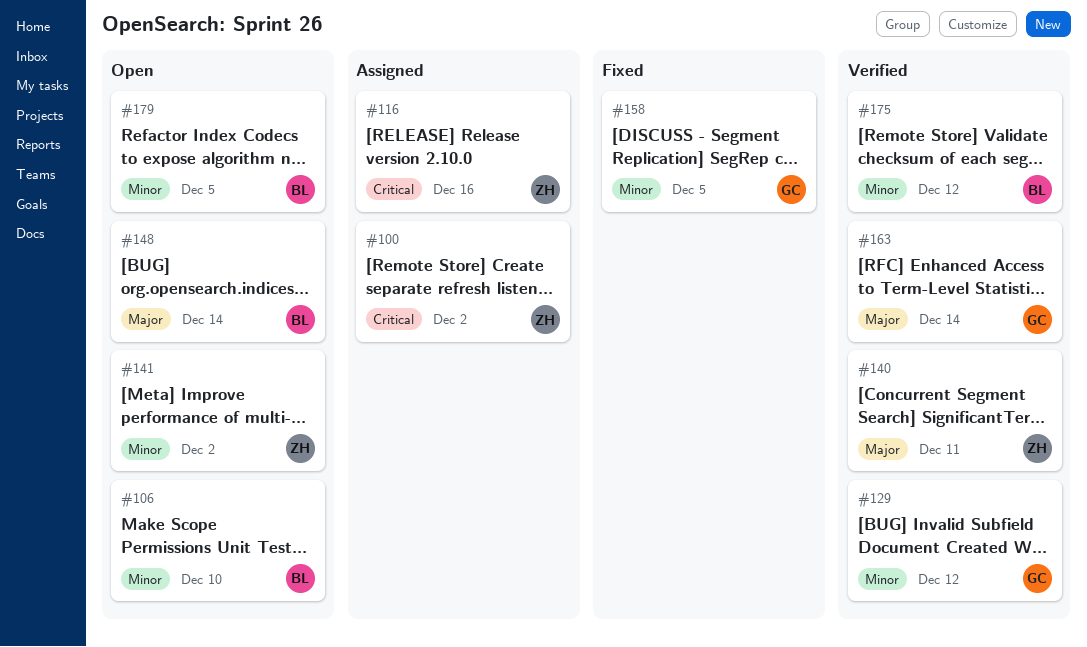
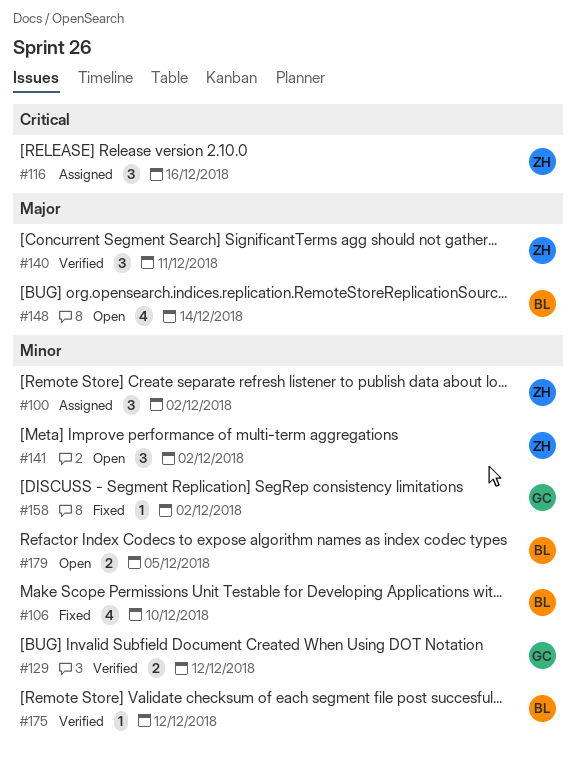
#100, priority: Critical -> Minor
#106, status: Open -> Fixed
#158, due: Dec 5 -> Dec 2
#163: present -> none

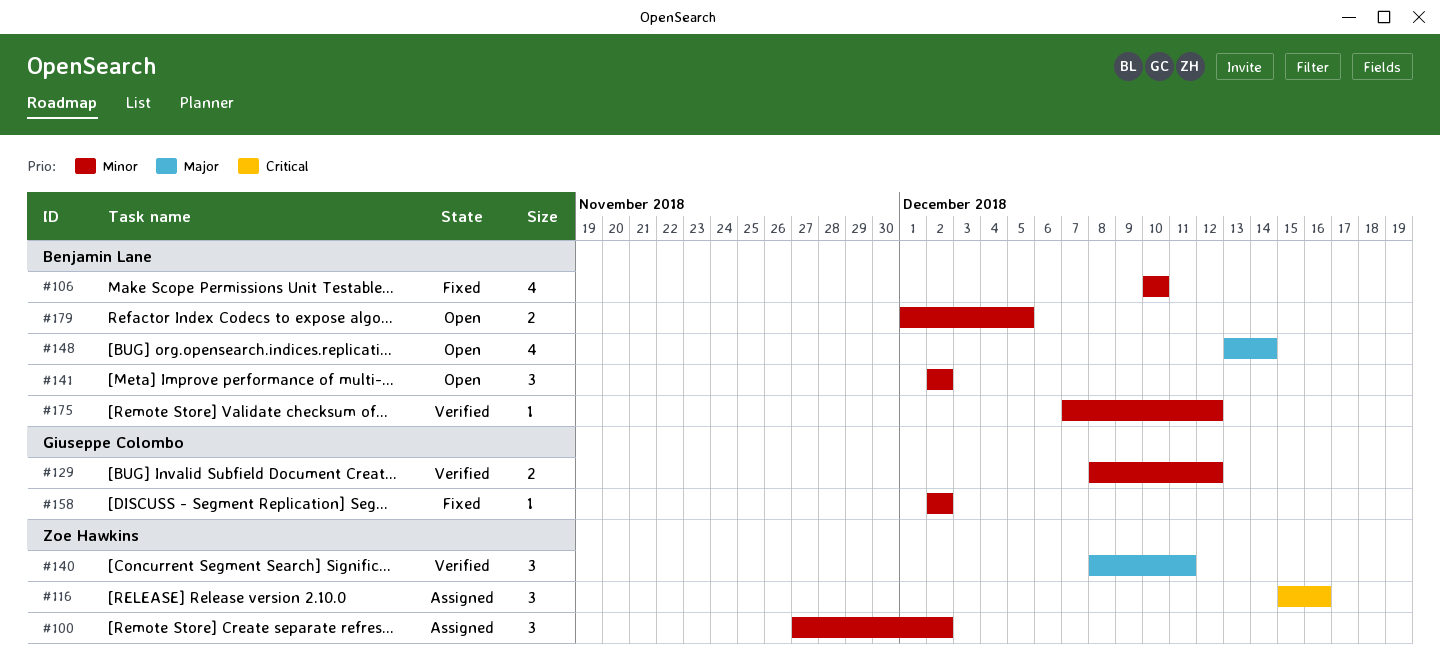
#141, owner: Zoe Hawkins -> Benjamin Lane

